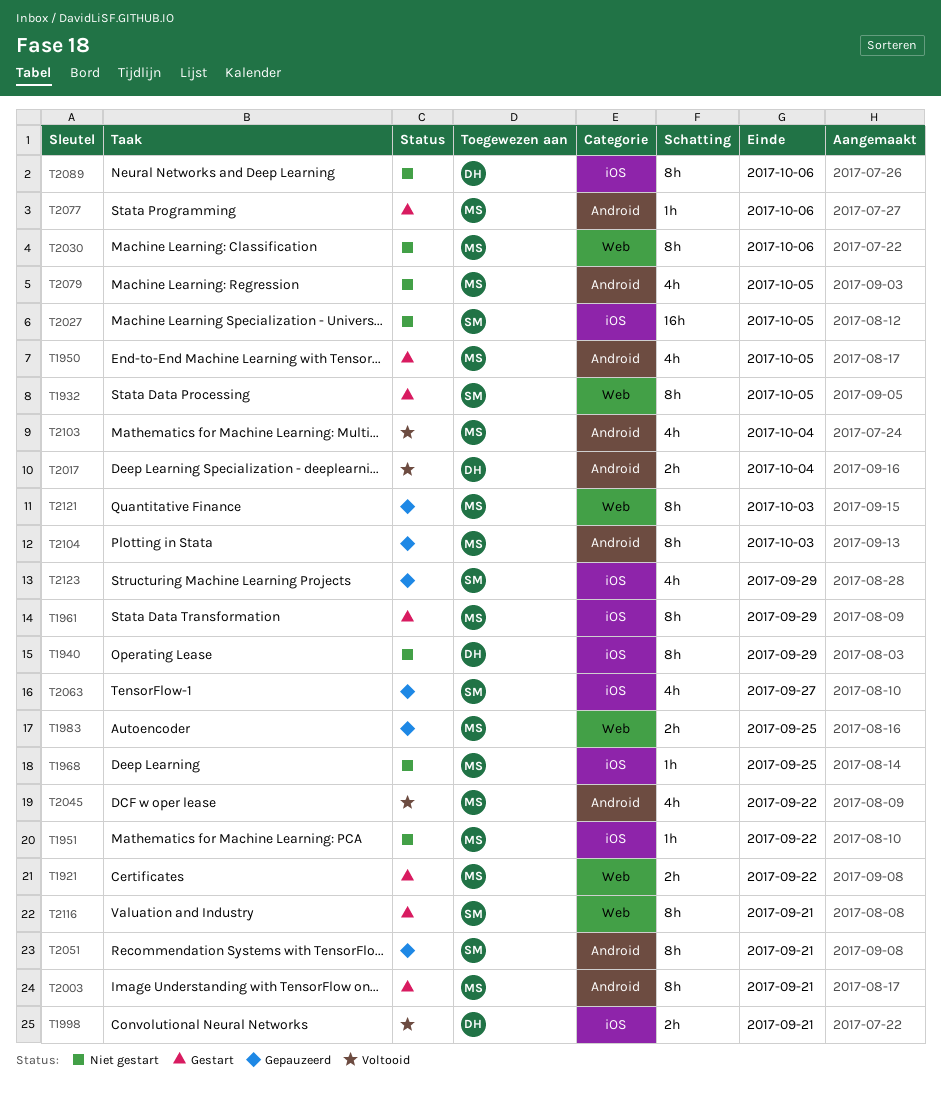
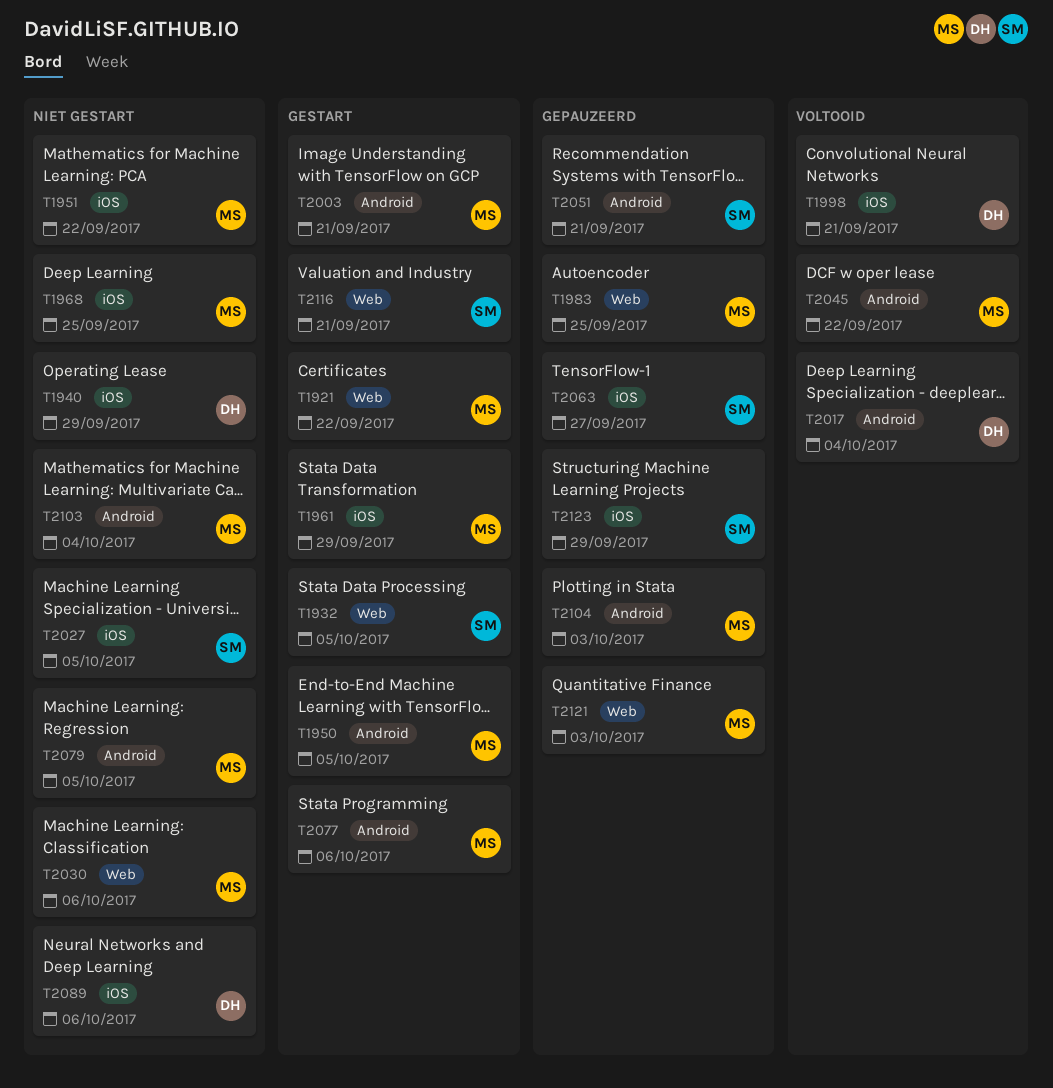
T2103, status: Voltooid -> Niet gestart

